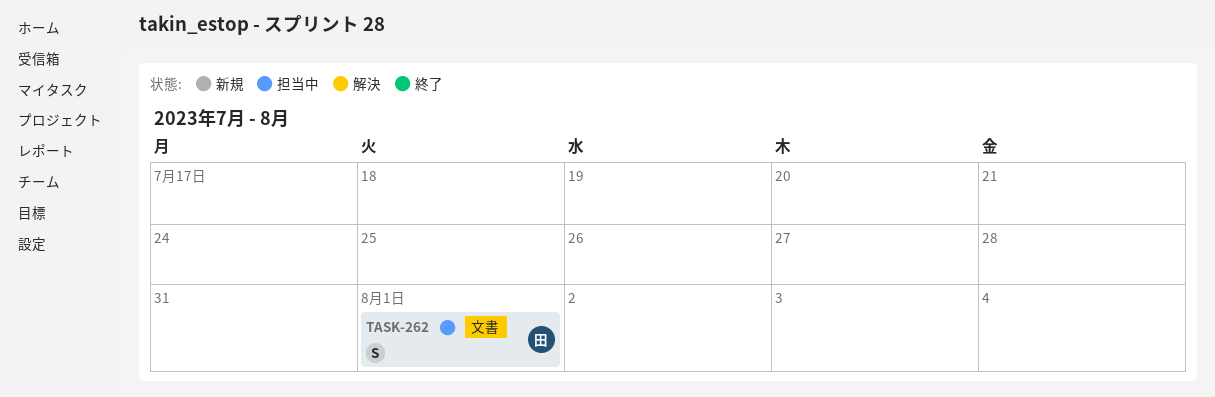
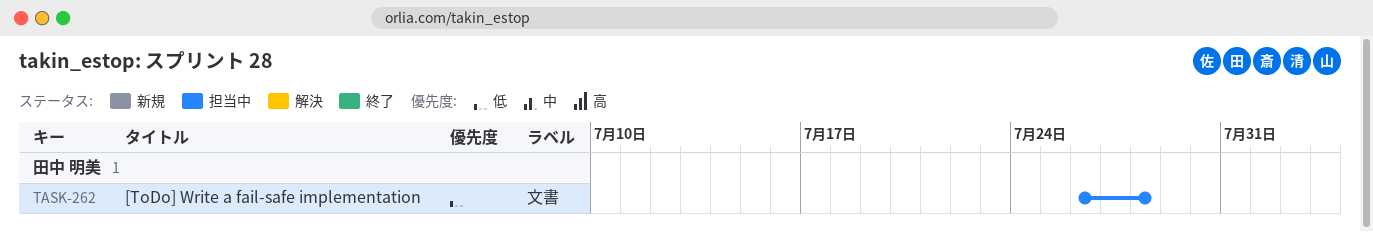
TASK-262, due: Aug 1 -> Jul 28

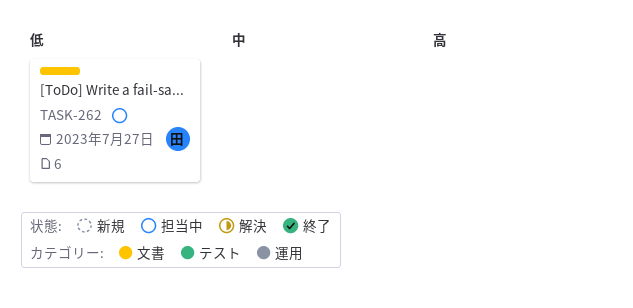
TASK-262, due: Jul 28 -> Jul 27

